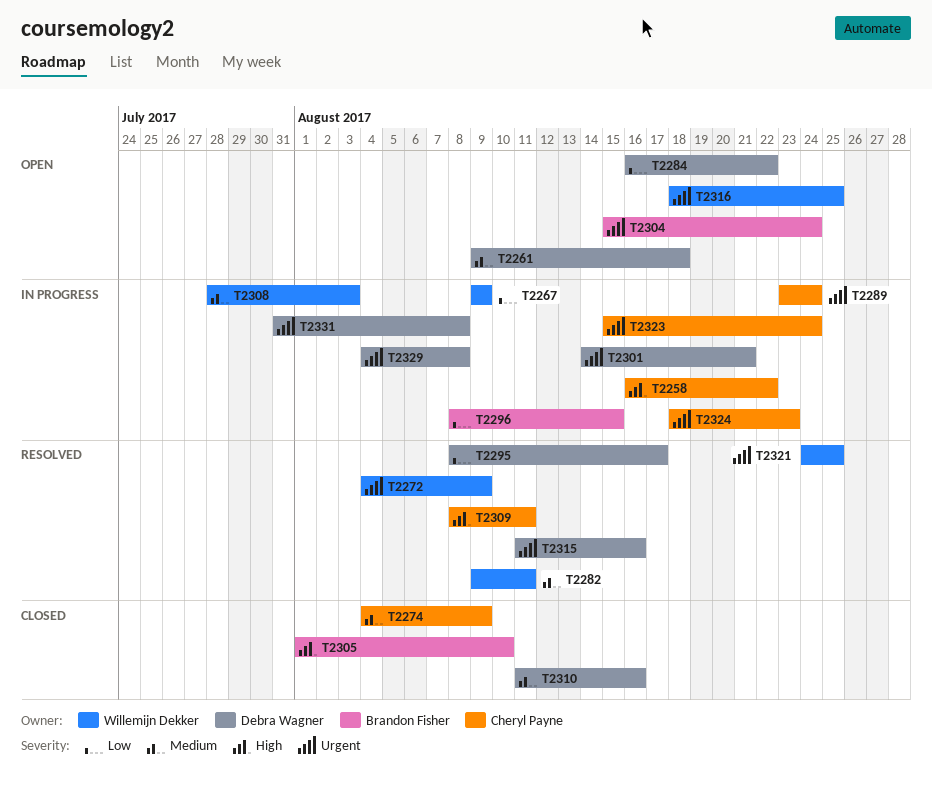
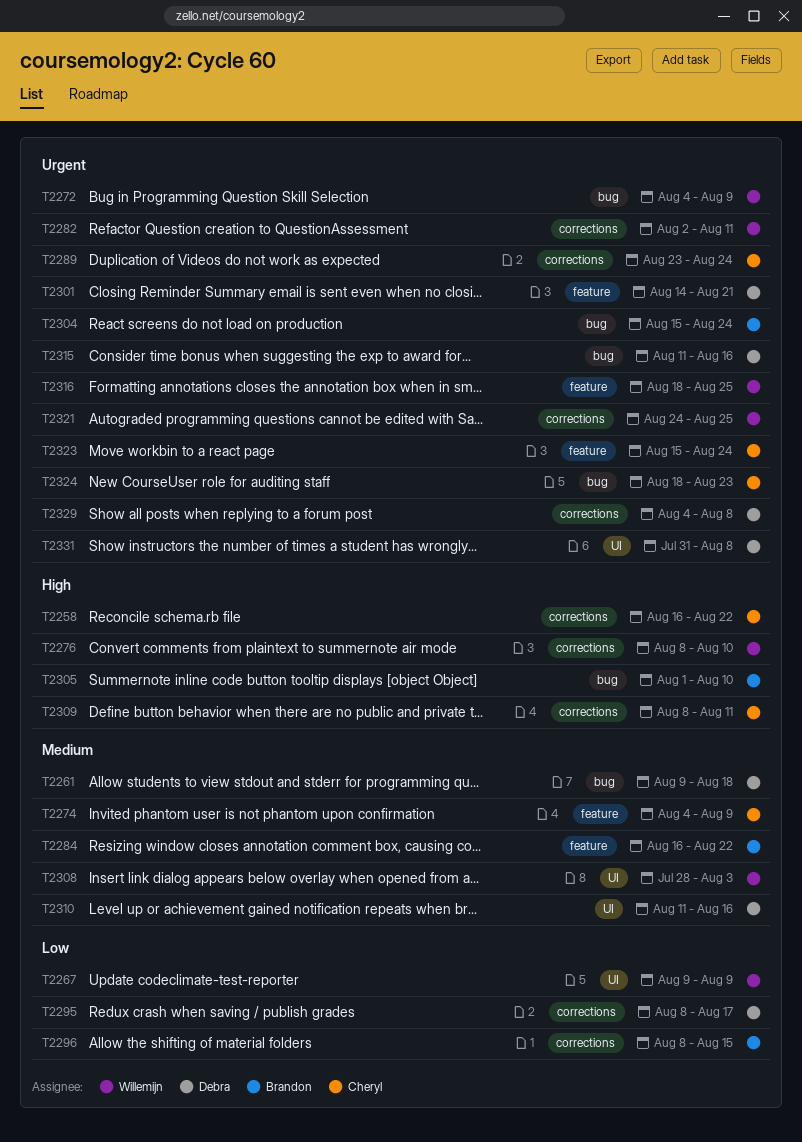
T2276: none -> present
T2282, priority: Medium -> Urgent
T2282, start: Aug 9 -> Aug 2
T2284, owner: Debra Wagner -> Brandon Fisher
T2284, priority: Low -> Medium

